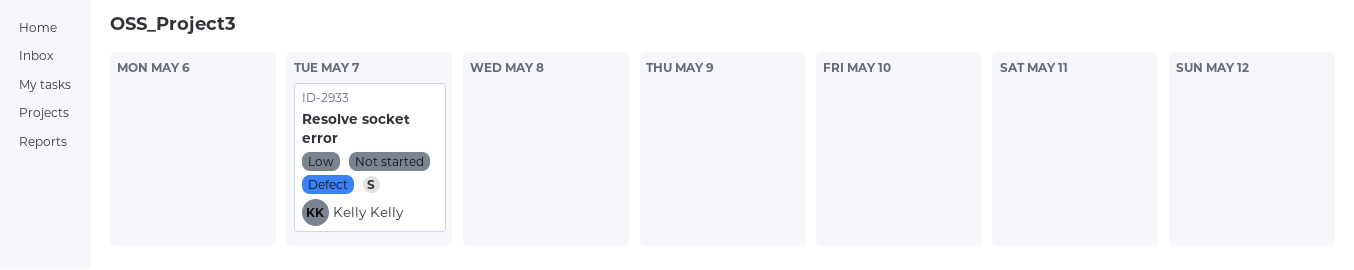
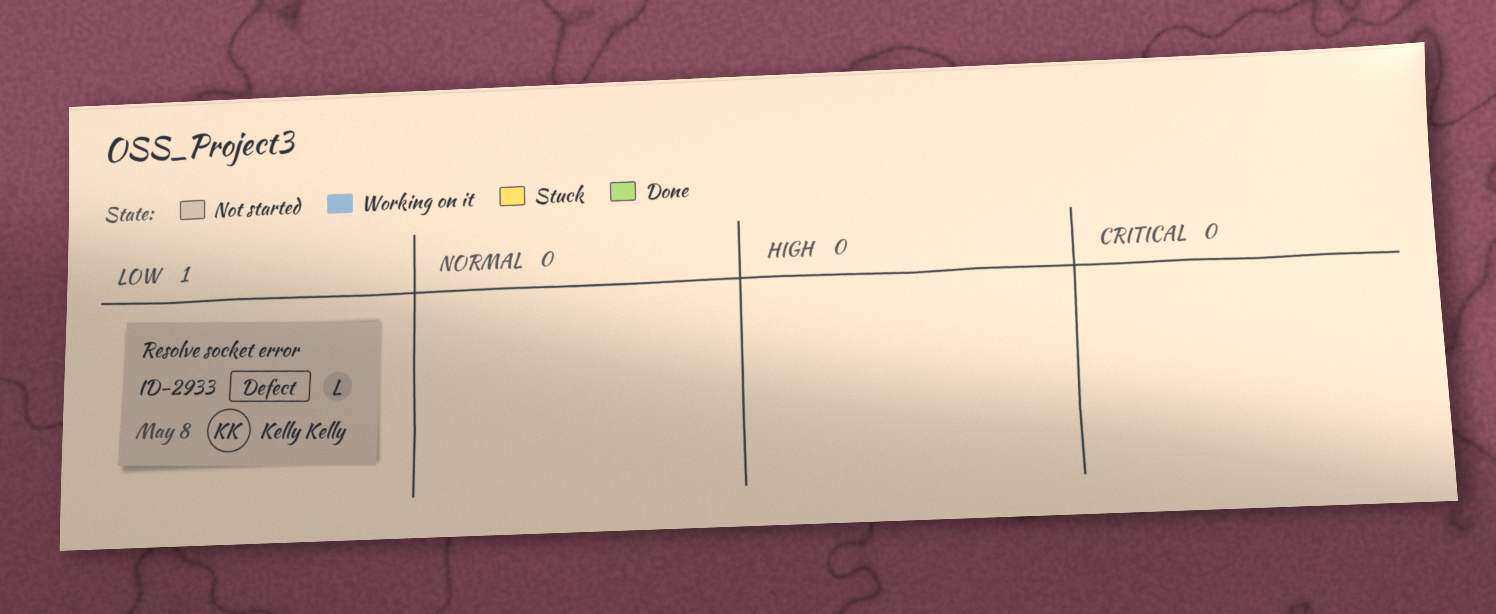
ID-2933, estimate: S -> L
ID-2933, due: May 7 -> May 8

